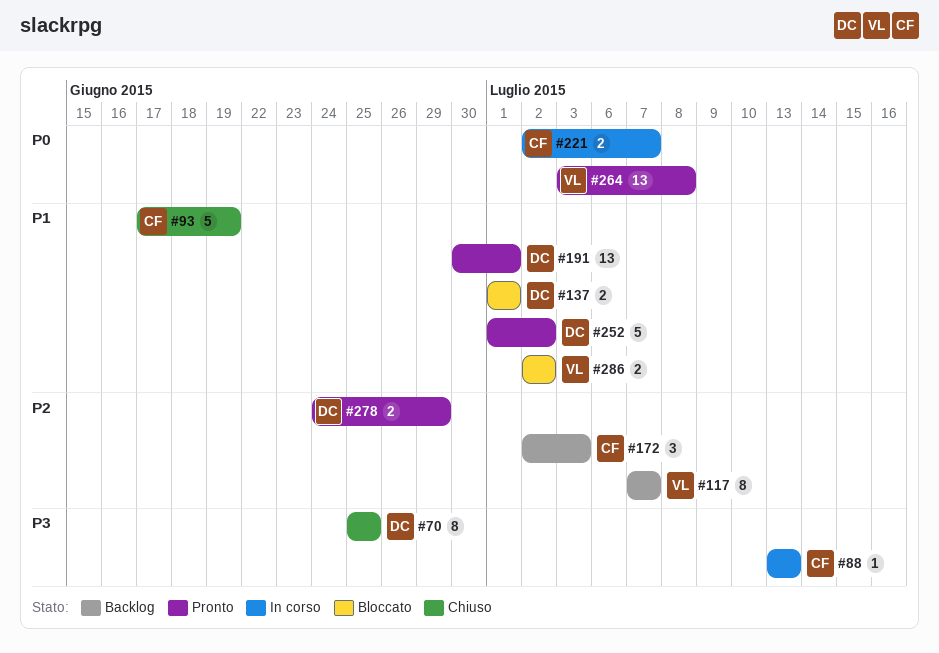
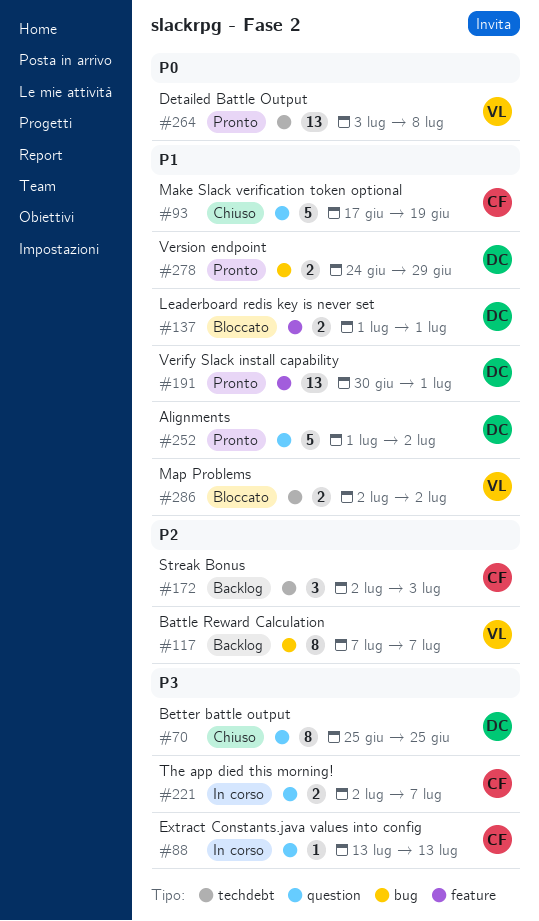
#221, priority: P0 -> P3
#278, priority: P2 -> P1

